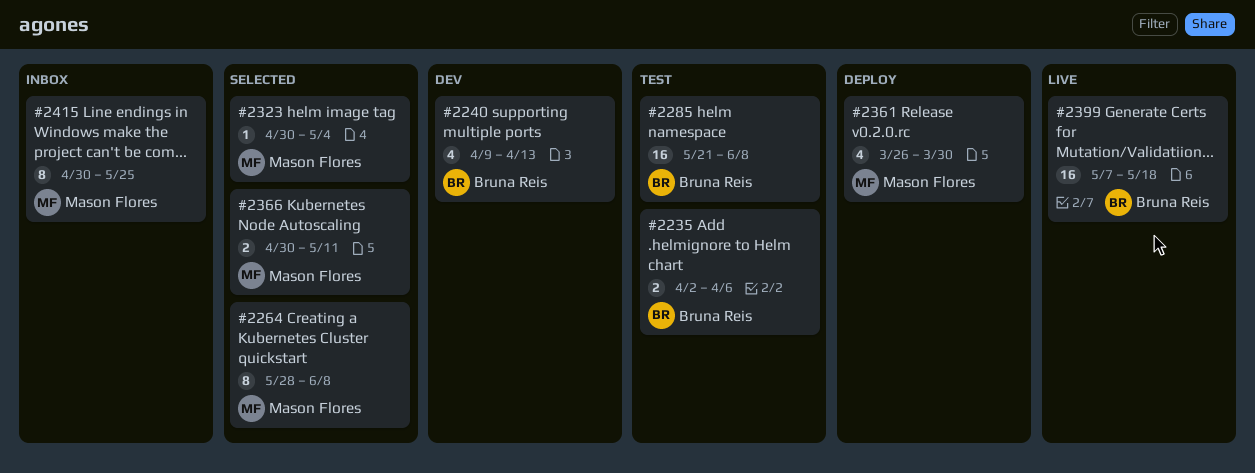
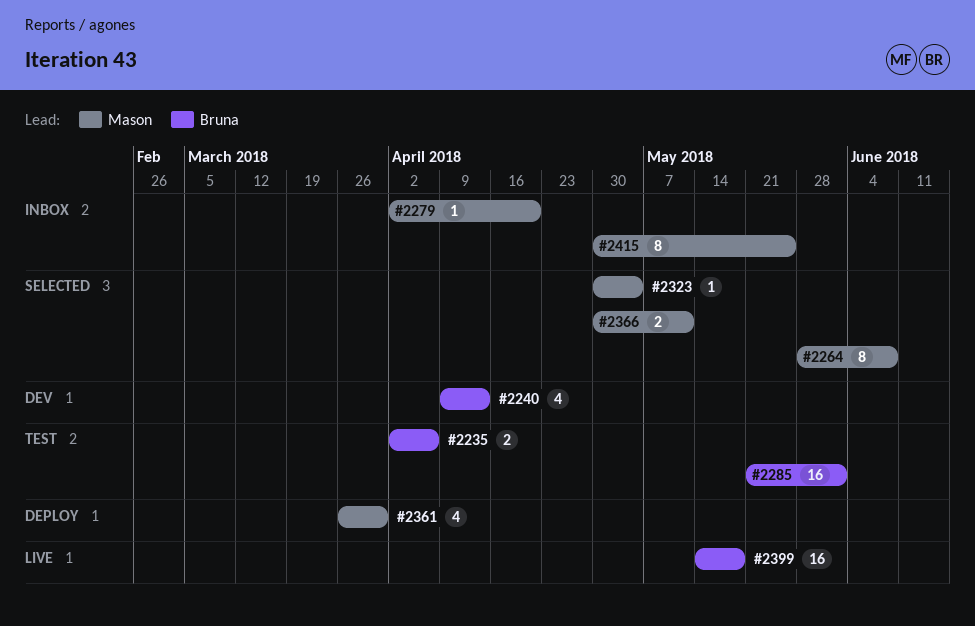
#2279: none -> present
#2285, due: Jun 8 -> Jun 1
#2399, start: May 7 -> May 14

